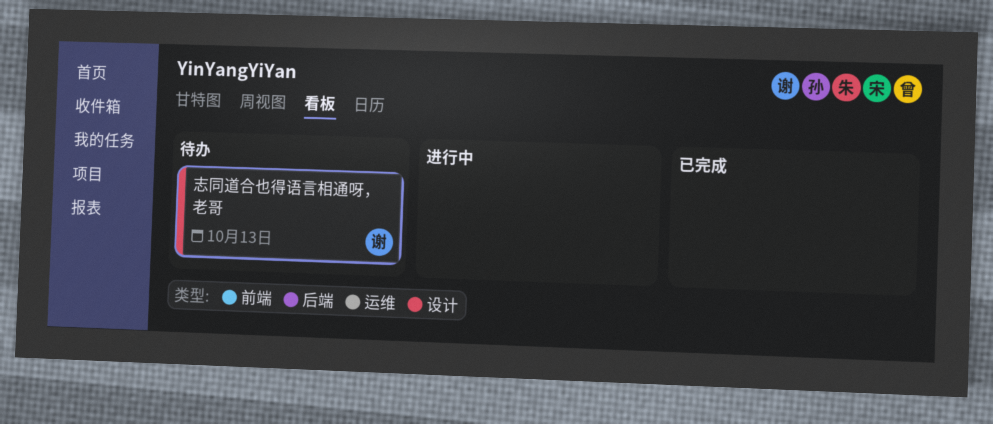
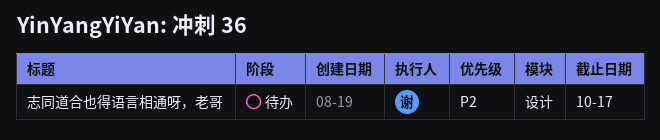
志同道合也得语言相通呀，老哥, due: Oct 13 -> Oct 17

